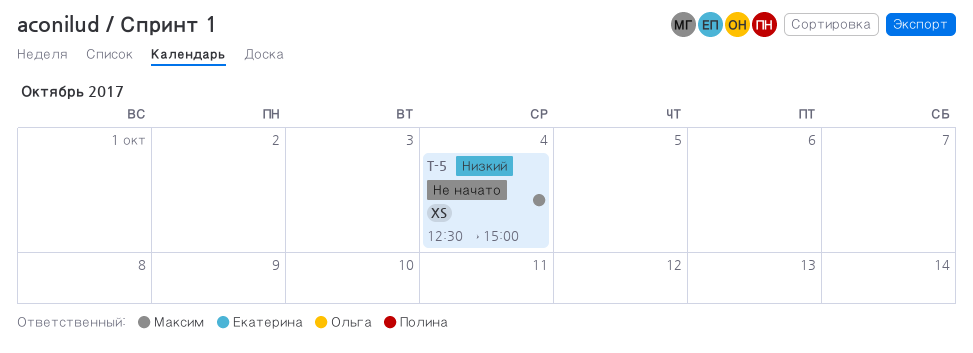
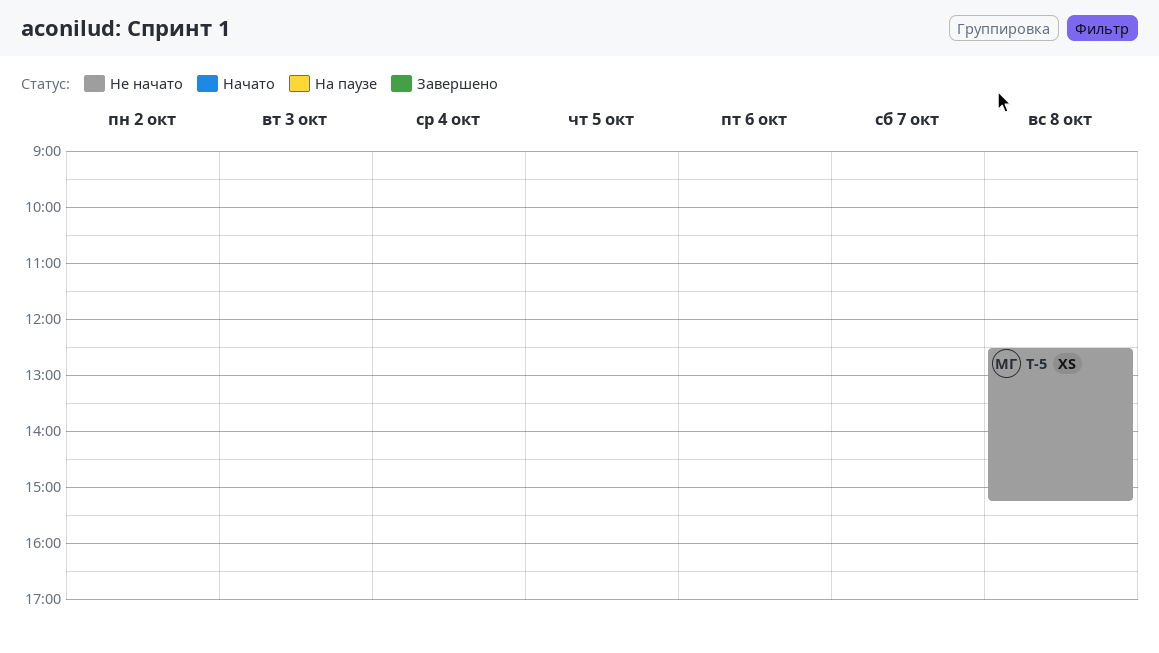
T-5, day: Oct 4 -> Oct 8
T-5, ends: 15:00 -> 15:15

